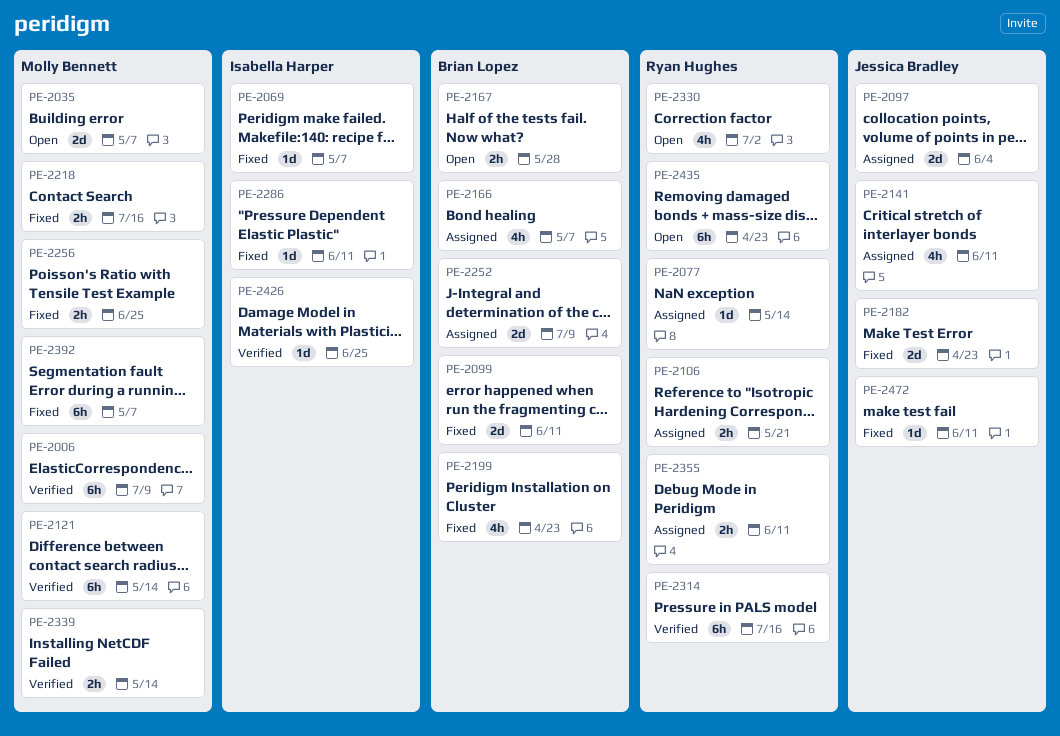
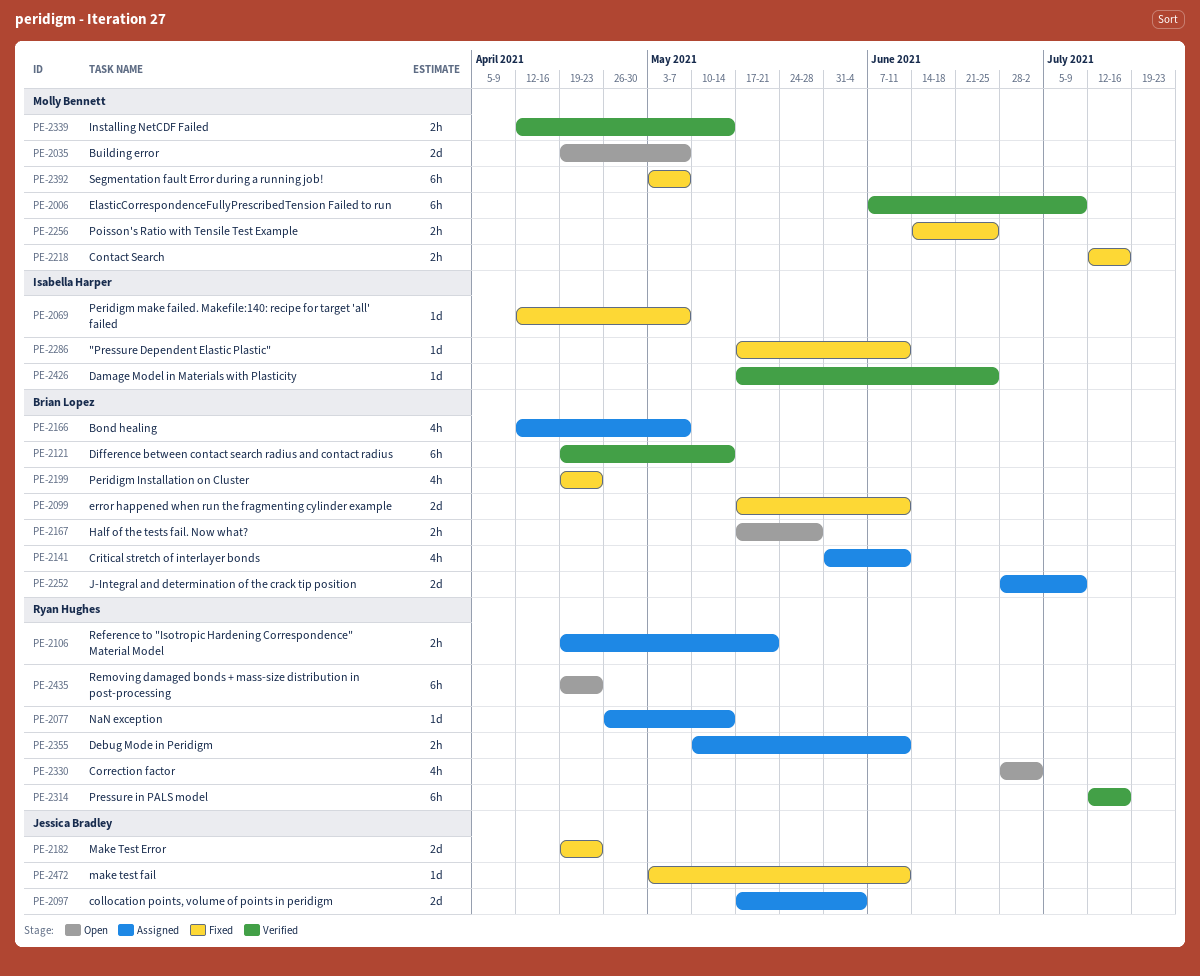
PE-2121, owner: Molly Bennett -> Brian Lopez
PE-2141, owner: Jessica Bradley -> Brian Lopez

